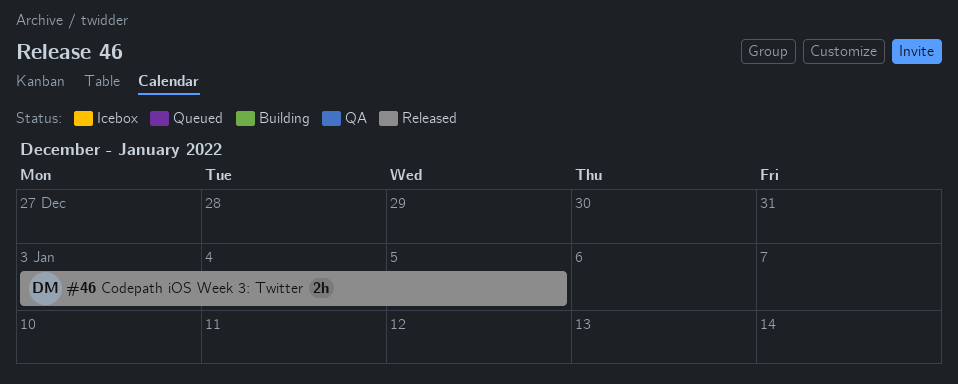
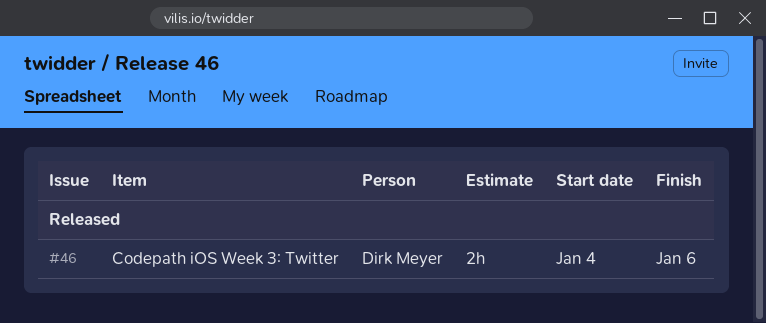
#46, start: Jan 3 -> Jan 4
#46, due: Jan 5 -> Jan 6

